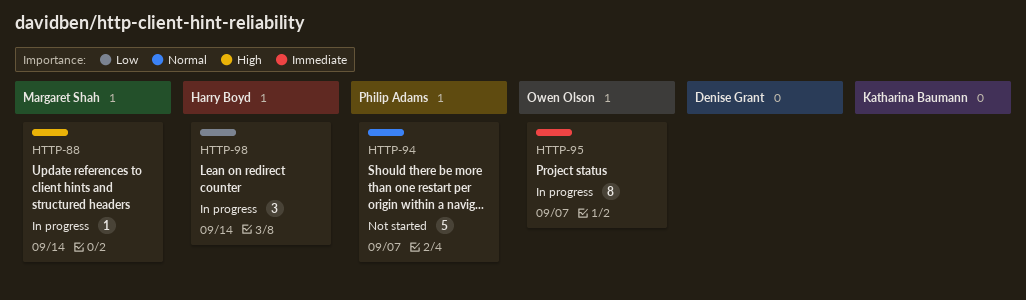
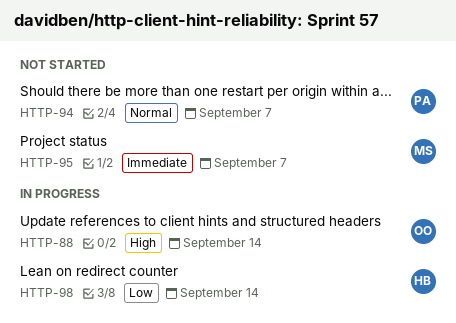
HTTP-88, owner: Margaret Shah -> Owen Olson
HTTP-95, status: In progress -> Not started
HTTP-95, owner: Owen Olson -> Margaret Shah

